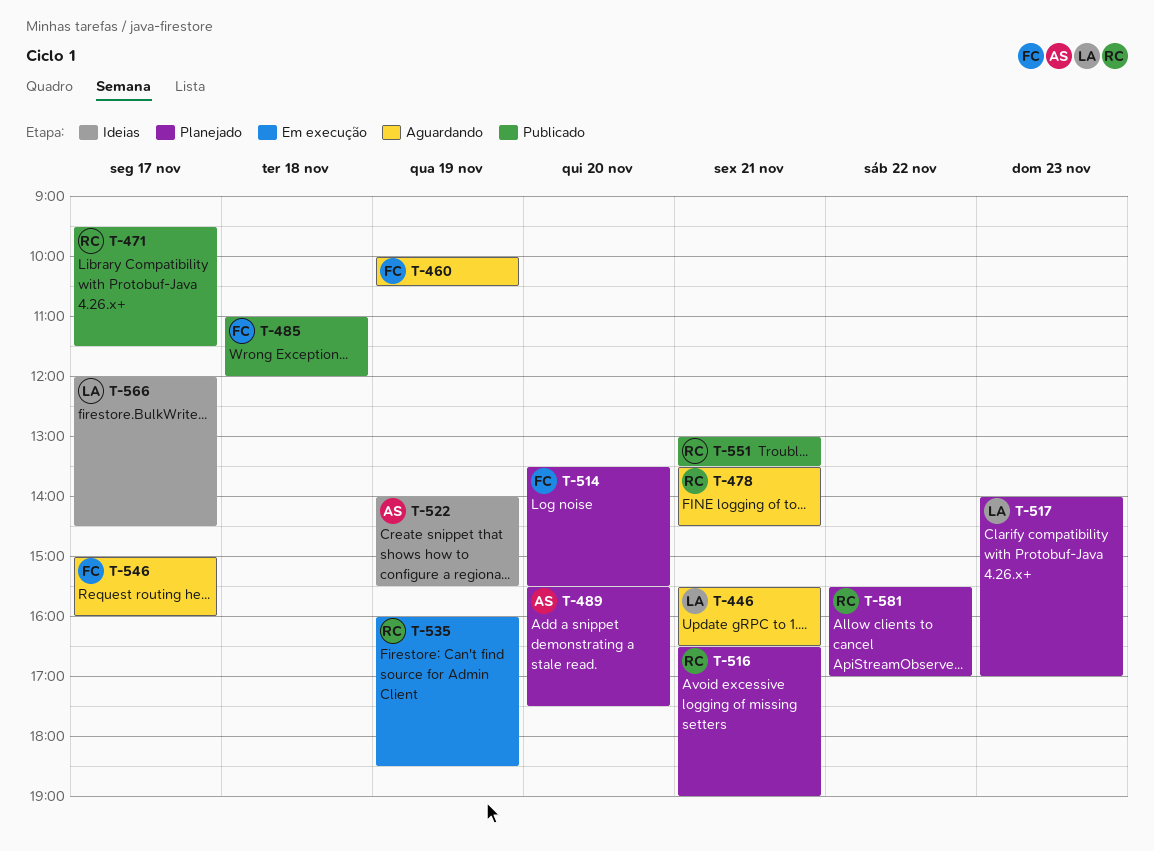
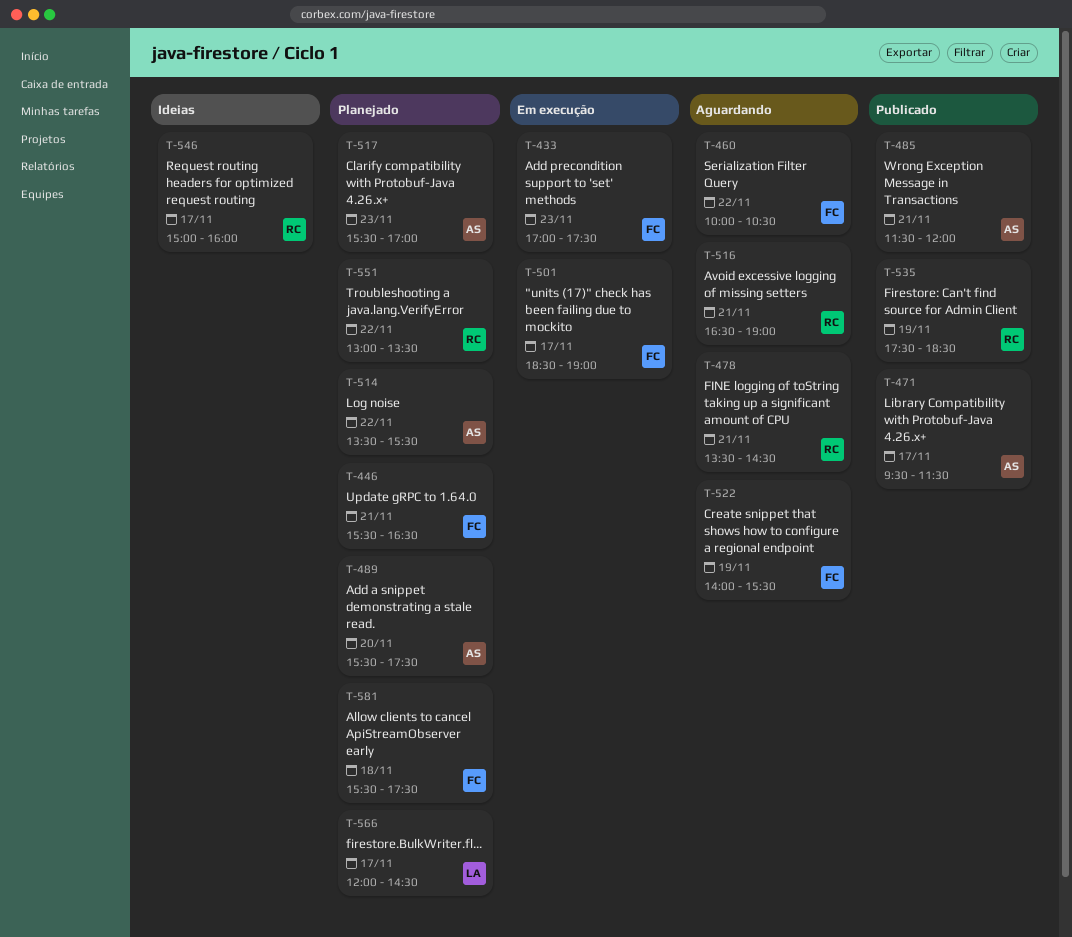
T-433: none -> present
T-446, status: Aguardando -> Planejado
T-446, owner: LA -> FC
T-460, day: Nov 19 -> Nov 22
T-471, owner: RC -> AS
T-485, owner: FC -> AS
T-485, day: Nov 18 -> Nov 21
T-485, begins: 11:00 -> 11:30
T-501: none -> present
T-514, owner: FC -> AS
T-514, day: Nov 20 -> Nov 22
T-516, status: Planejado -> Aguardando
T-517, owner: LA -> AS
T-517, begins: 14:00 -> 15:30
T-522, status: Ideias -> Aguardando
T-522, owner: AS -> FC
T-535, status: Em execução -> Publicado
T-535, begins: 16:00 -> 17:30
T-546, status: Aguardando -> Ideias
T-546, owner: FC -> RC
T-551, status: Publicado -> Planejado
T-551, day: Nov 21 -> Nov 22
T-566, status: Ideias -> Planejado
T-581, owner: RC -> FC
T-581, day: Nov 22 -> Nov 18
T-581, ends: 17:00 -> 17:30

